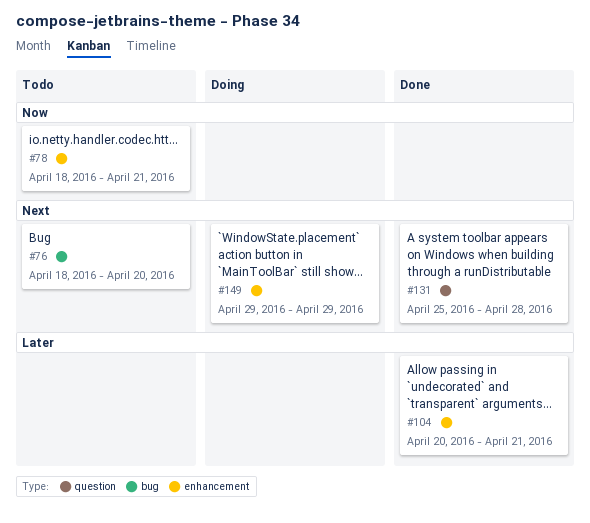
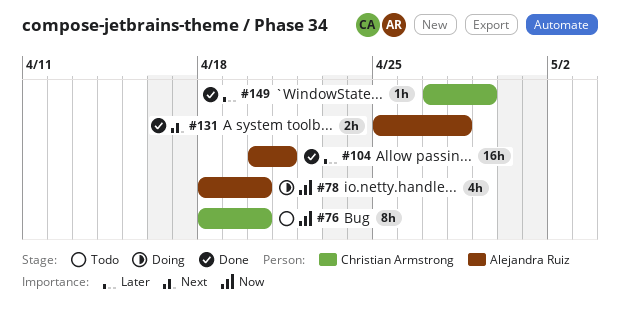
#76, priority: Next -> Now
#78, status: Todo -> Doing
#78, due: Apr 21 -> Apr 20
#149, status: Doing -> Done
#149, priority: Next -> Later
#149, start: Apr 29 -> Apr 27

